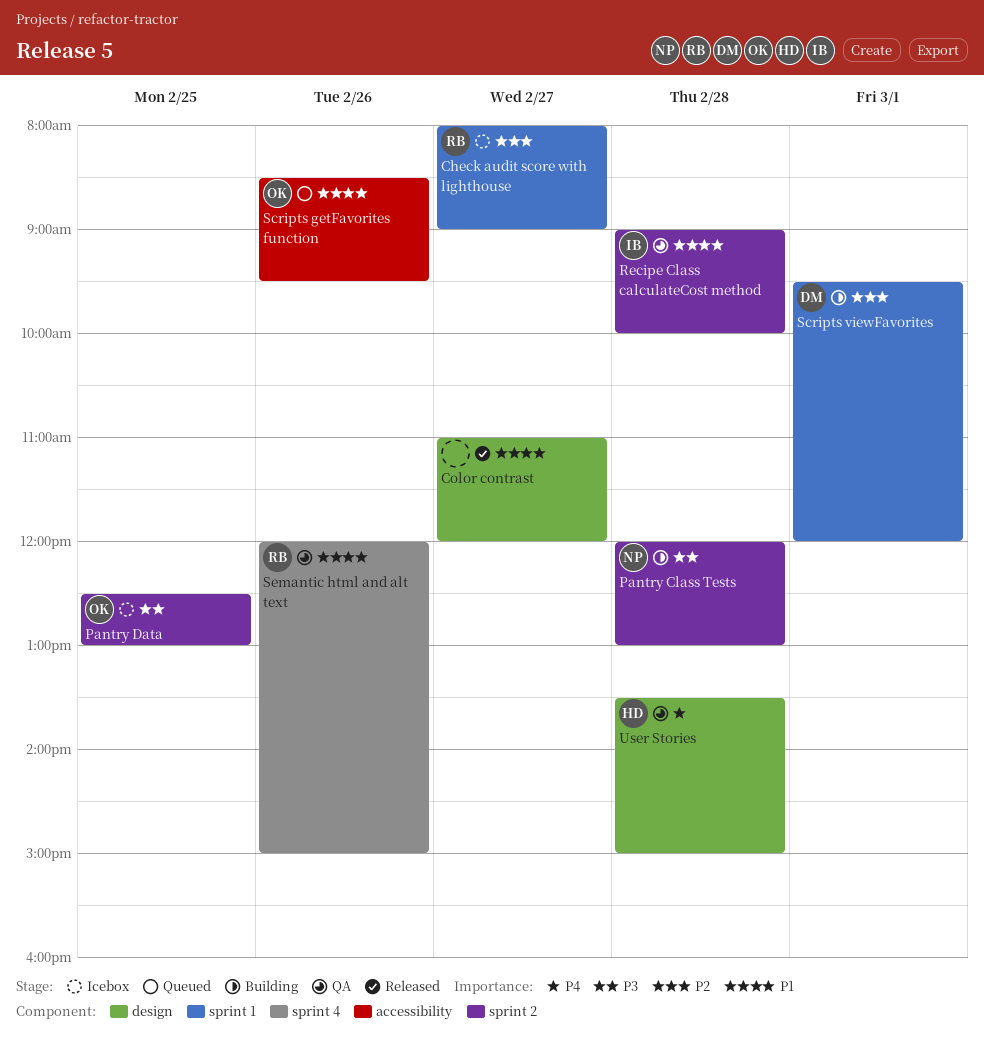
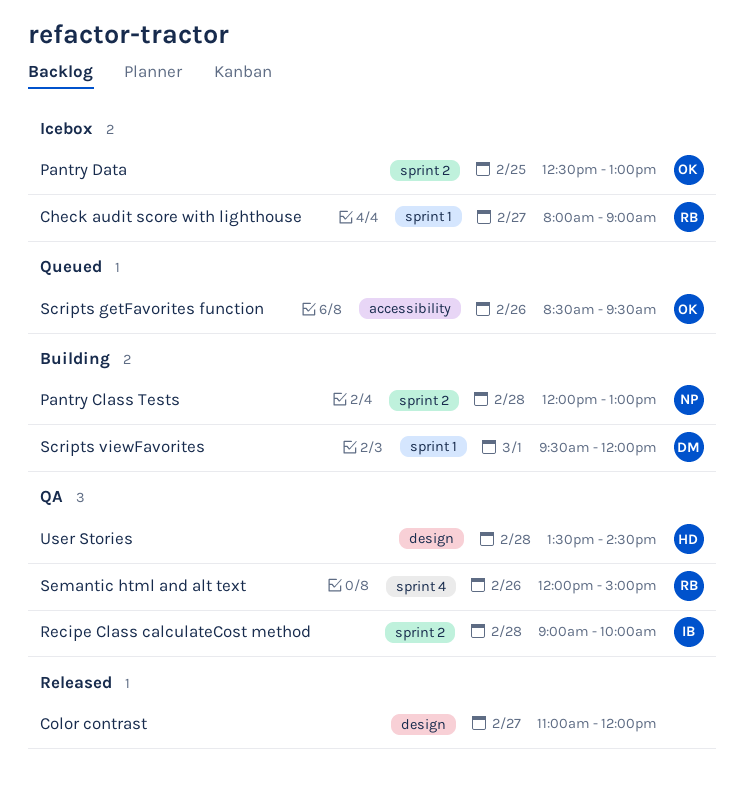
User Stories, ends: 15:00 -> 14:30

